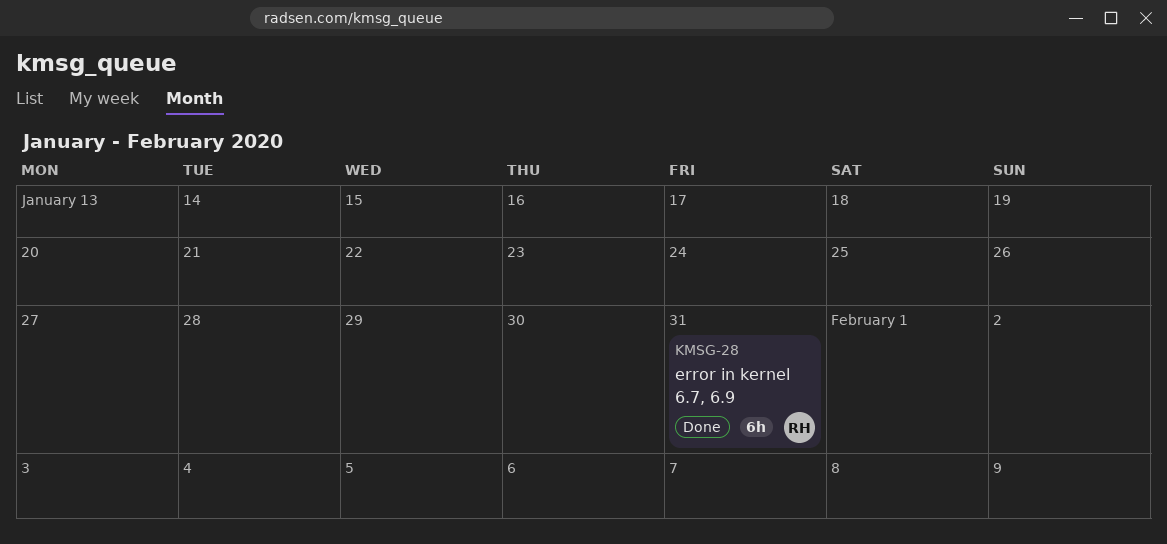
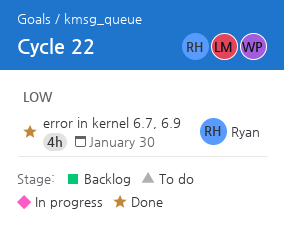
error in kernel 6.7, 6.9, estimate: 6h -> 4h
error in kernel 6.7, 6.9, due: Jan 31 -> Jan 30

